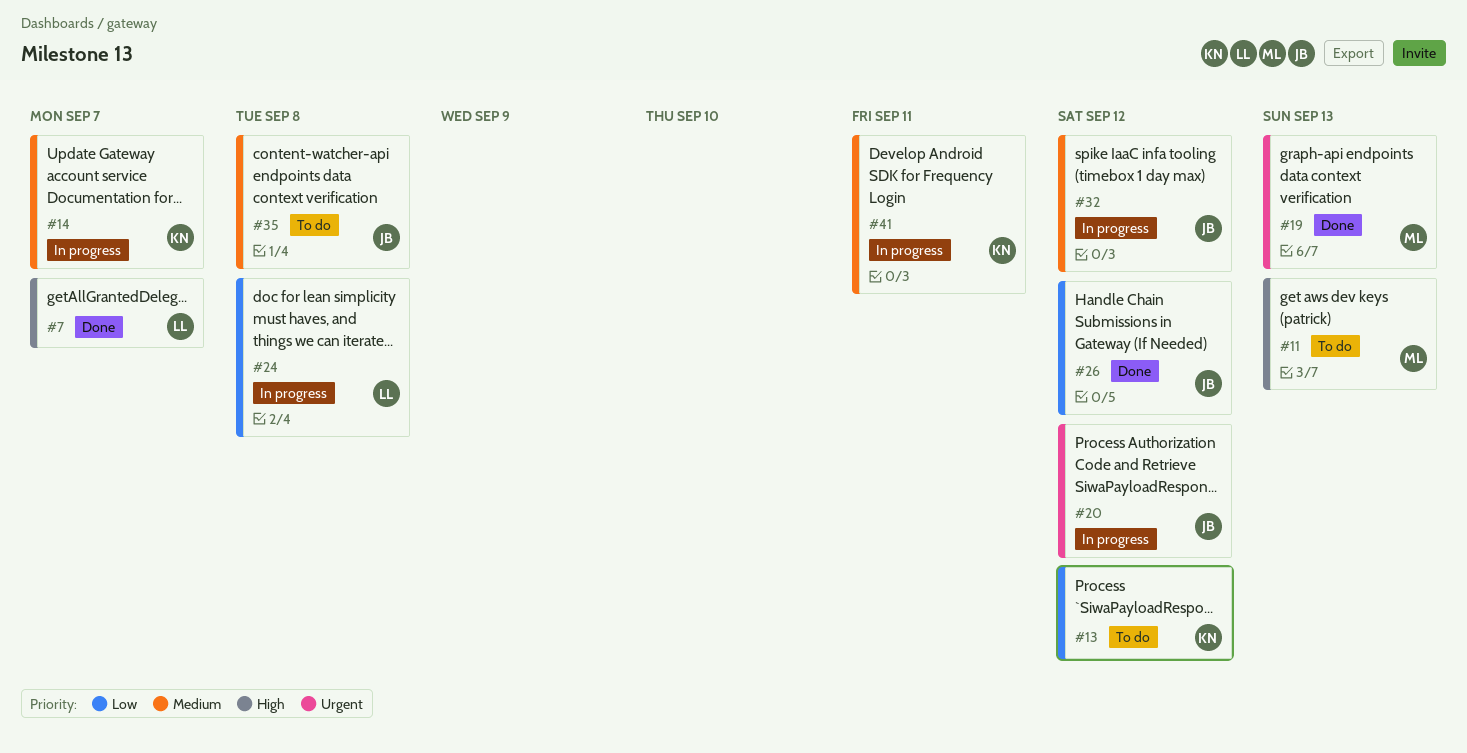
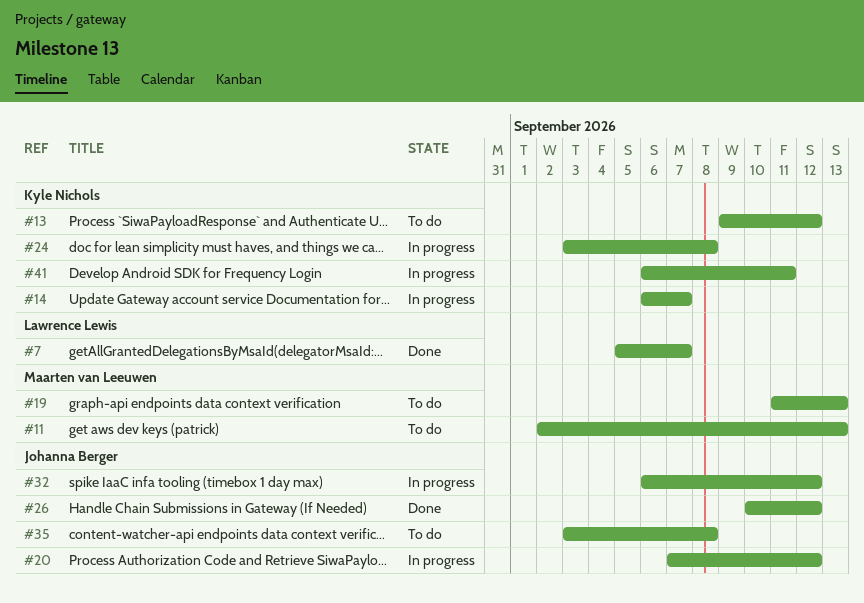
#19, status: Done -> To do
#24, owner: Lawrence Lewis -> Kyle Nichols

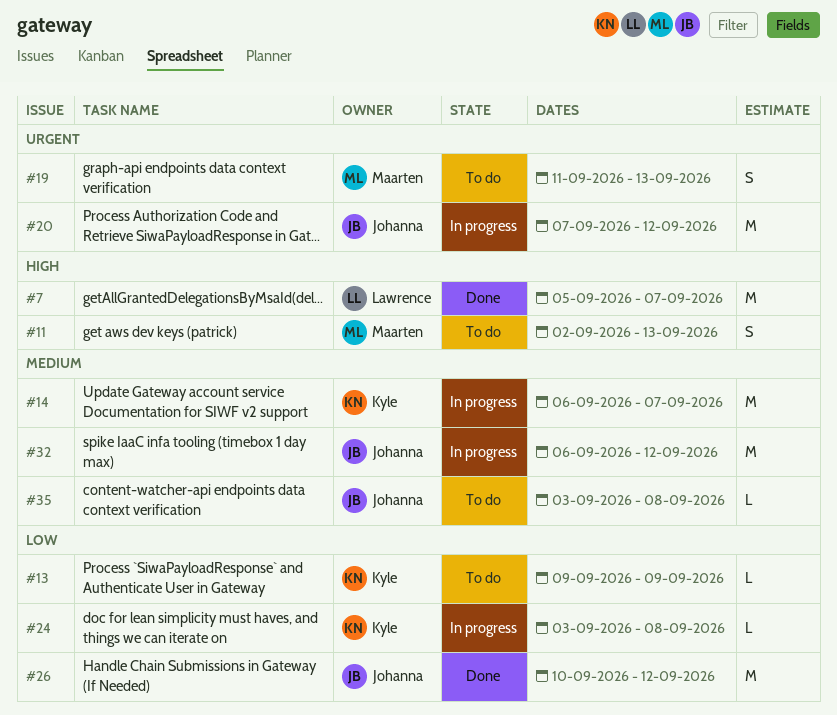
#13, due: Sep 12 -> Sep 9
#41: present -> none

